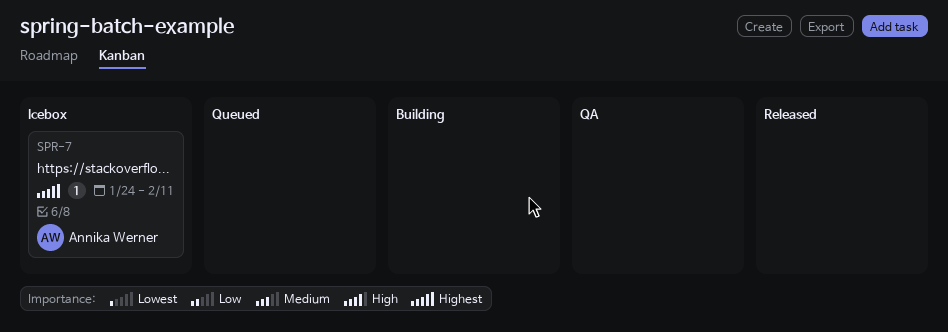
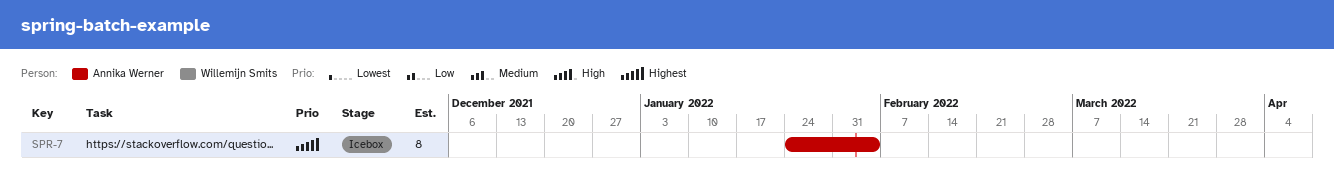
SPR-7, estimate: 1 -> 8
SPR-7, due: Feb 11 -> Feb 4

